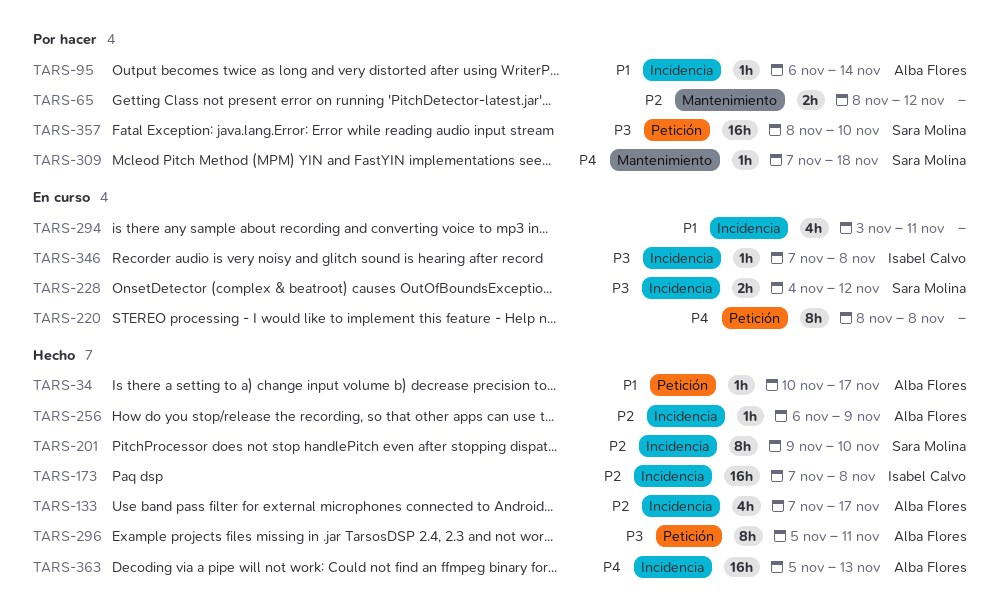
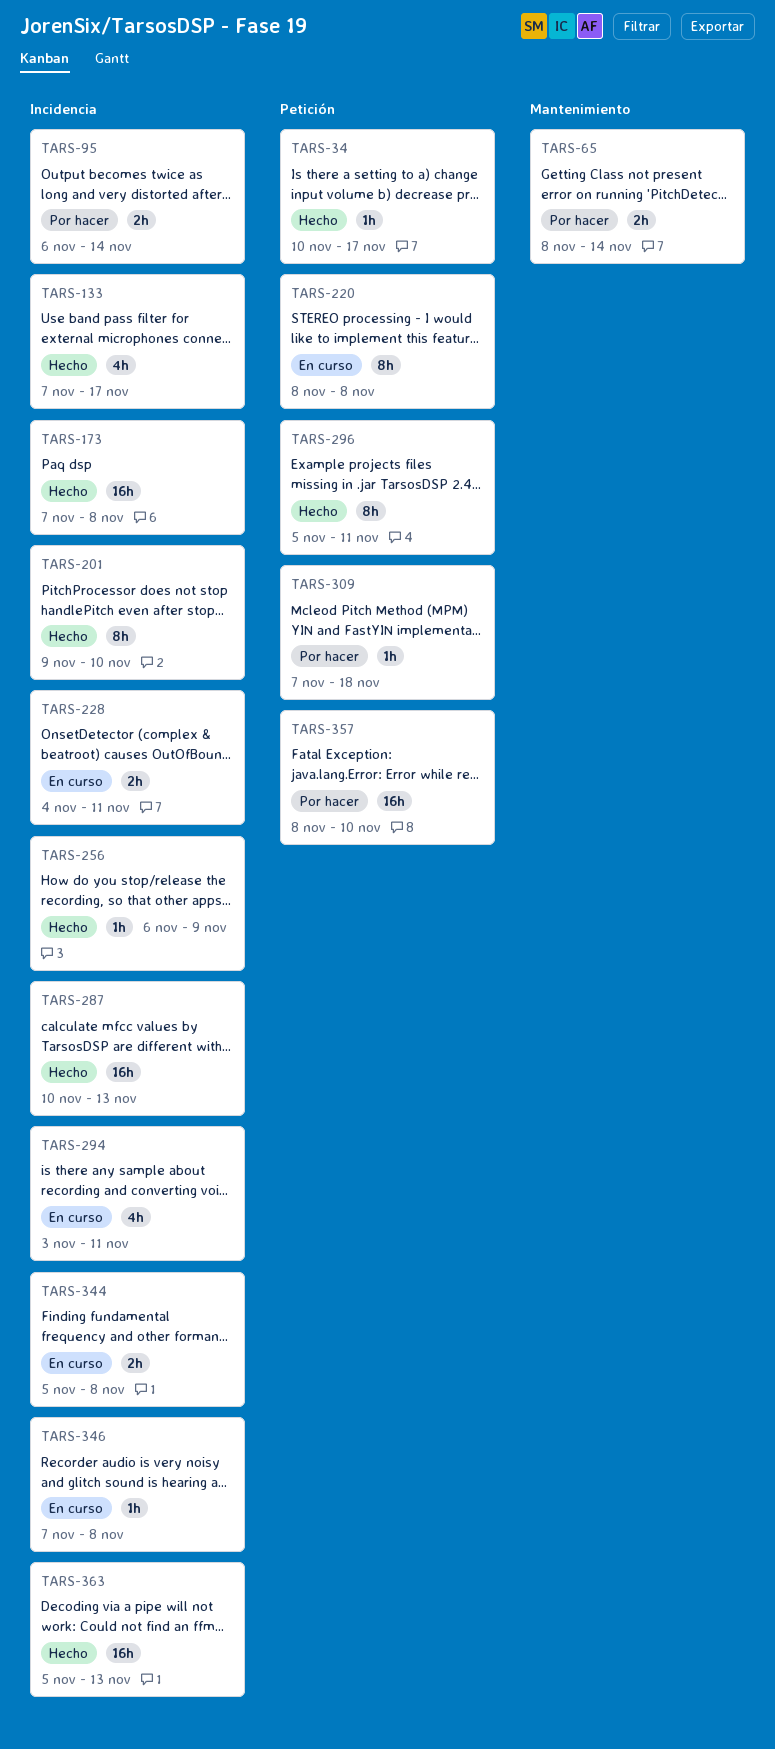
TARS-65, due: Nov 12 -> Nov 14
TARS-95, estimate: 1h -> 2h
TARS-228, due: Nov 12 -> Nov 11
TARS-287: none -> present
TARS-309, label: Mantenimiento -> Petición
TARS-344: none -> present

